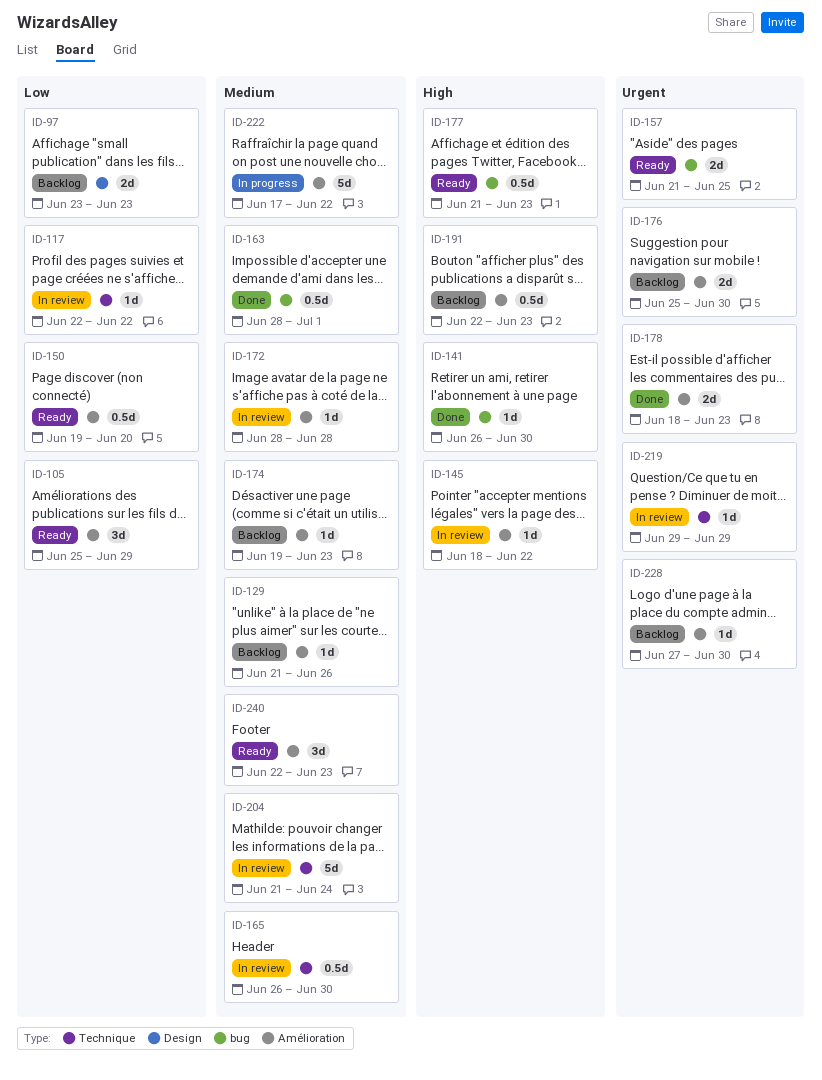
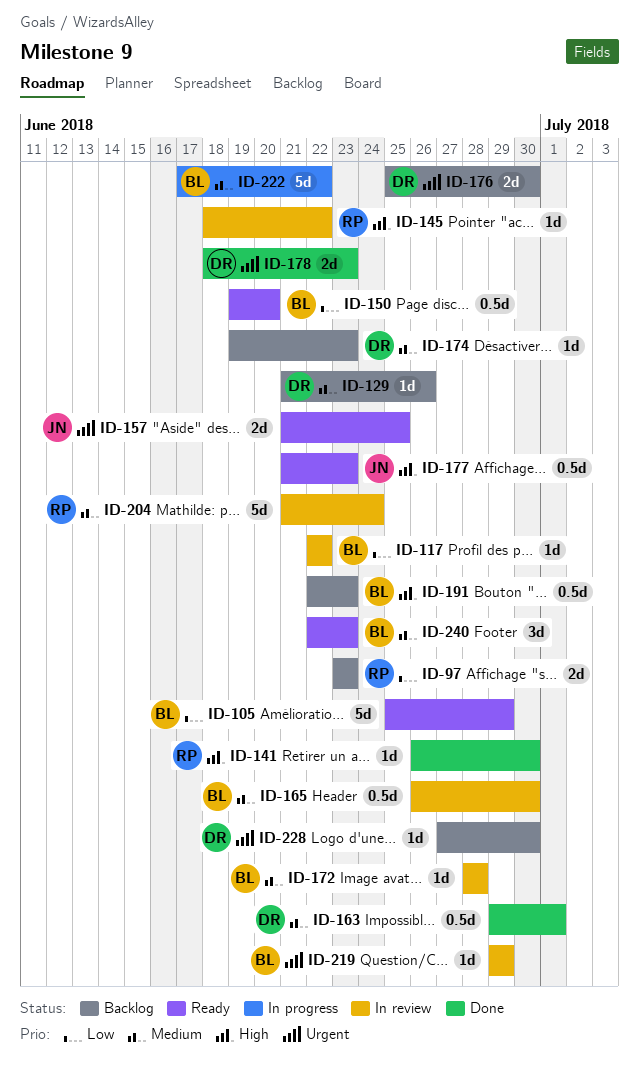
ID-105, estimate: 3d -> 5d
ID-163, start: Jun 28 -> Jun 29

